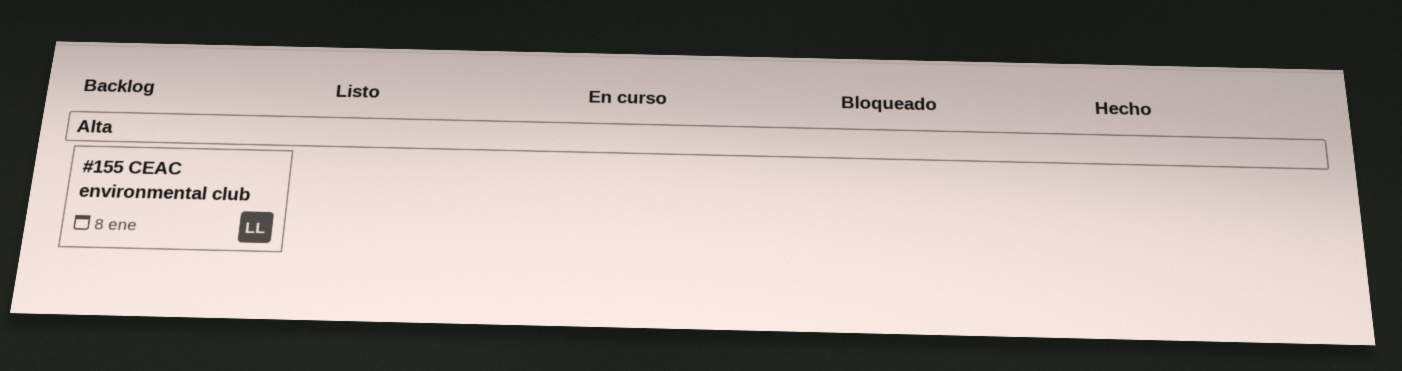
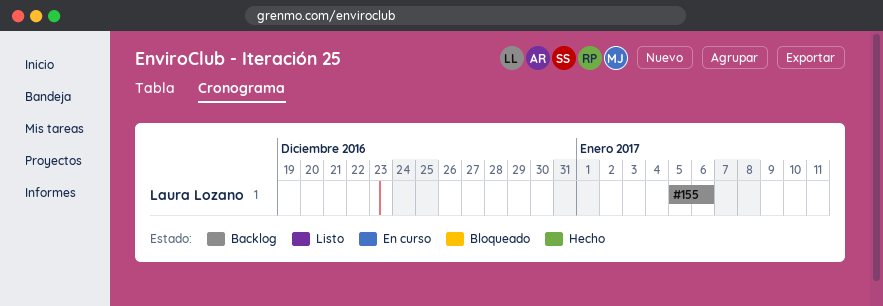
#155, due: Jan 8 -> Jan 6

